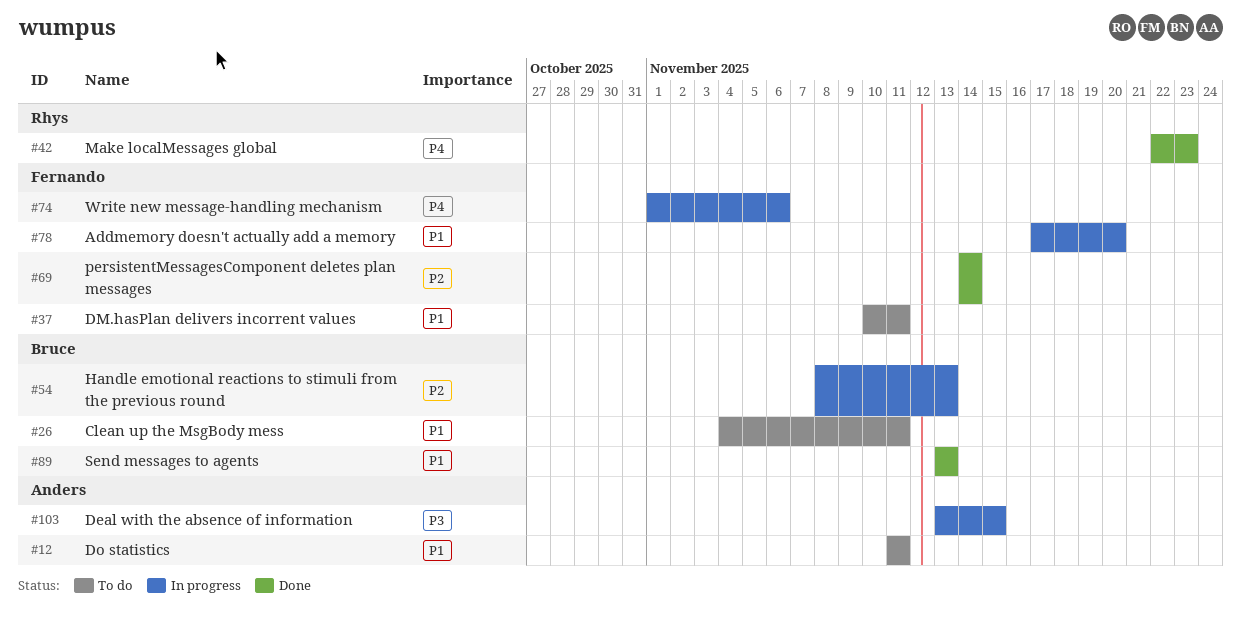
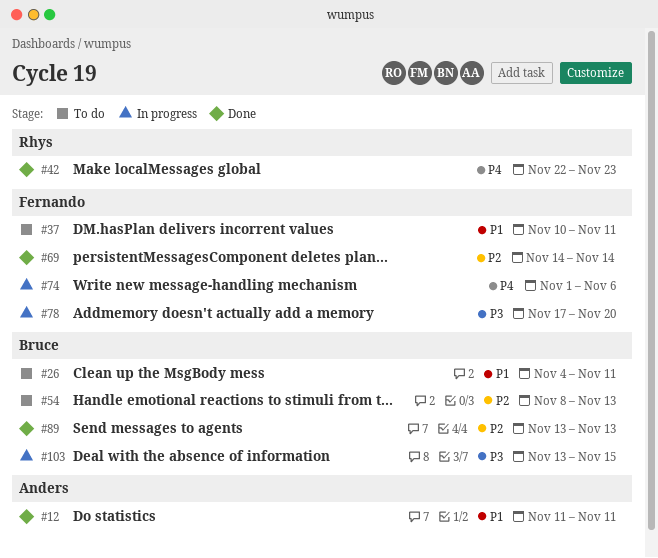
#12, status: To do -> Done
#54, status: In progress -> To do
#78, priority: P1 -> P3
#89, priority: P1 -> P2
#103, owner: Anders -> Bruce

